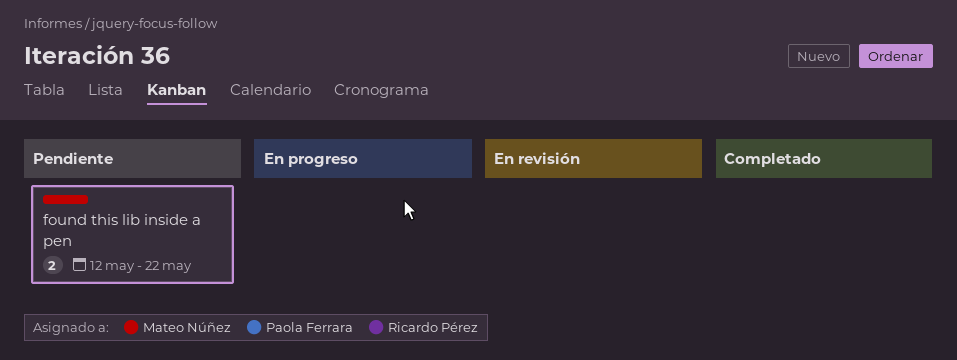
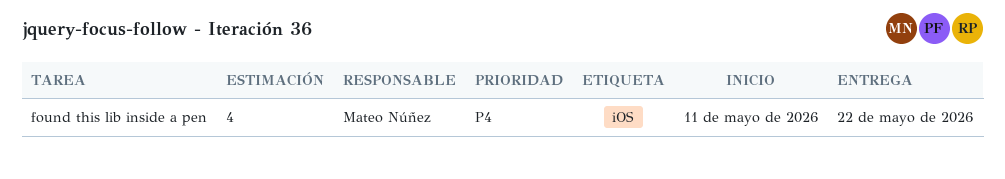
found this lib inside a pen, estimate: 2 -> 4
found this lib inside a pen, start: May 12 -> May 11

